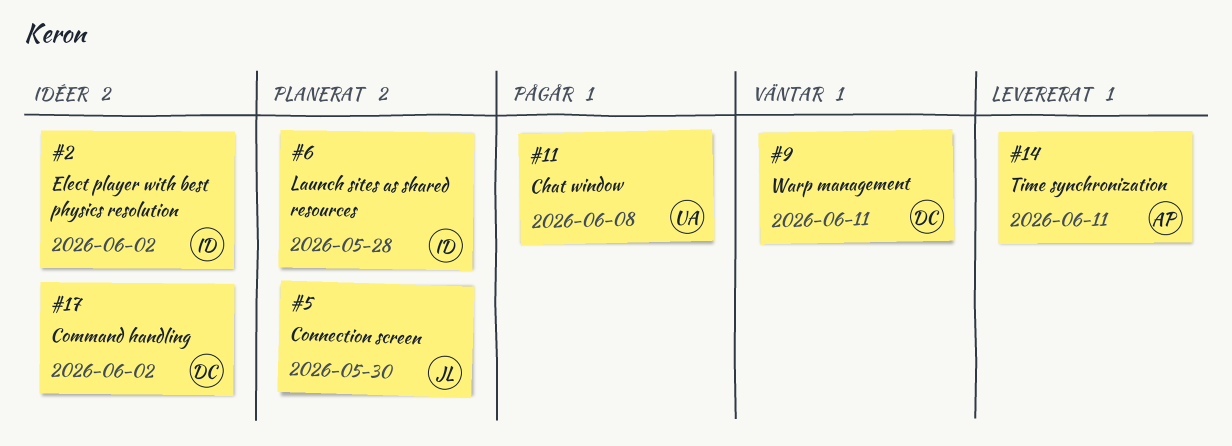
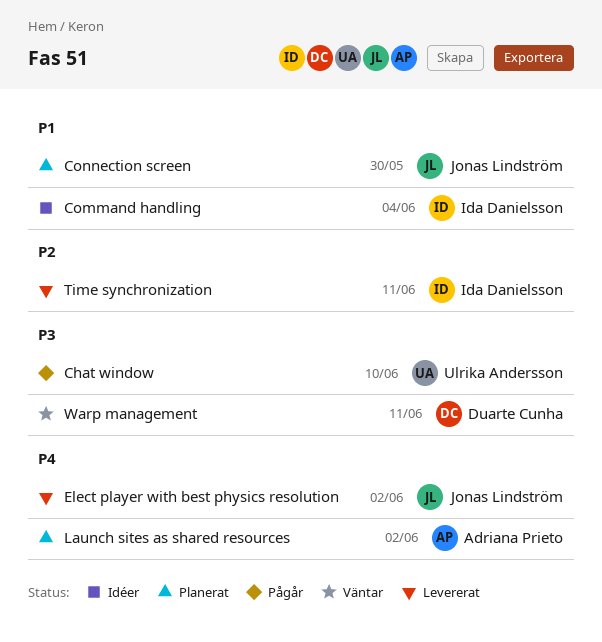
Chat window, due: Jun 8 -> Jun 10
Command handling, owner: Duarte Cunha -> Ida Danielsson
Command handling, due: Jun 2 -> Jun 4
Elect player with best physics resolution, status: Idéer -> Levererat
Elect player with best physics resolution, owner: Ida Danielsson -> Jonas Lindström
Launch sites as shared resources, owner: Ida Danielsson -> Adriana Prieto
Launch sites as shared resources, due: May 28 -> Jun 2
Time synchronization, owner: Adriana Prieto -> Ida Danielsson

